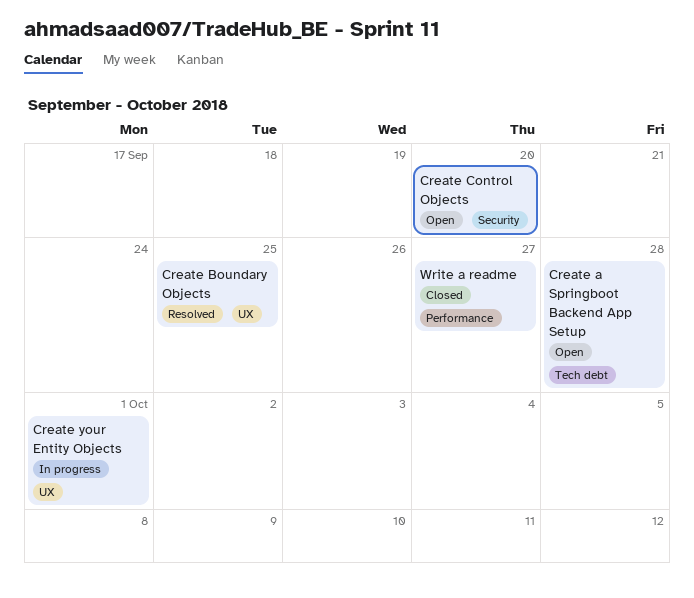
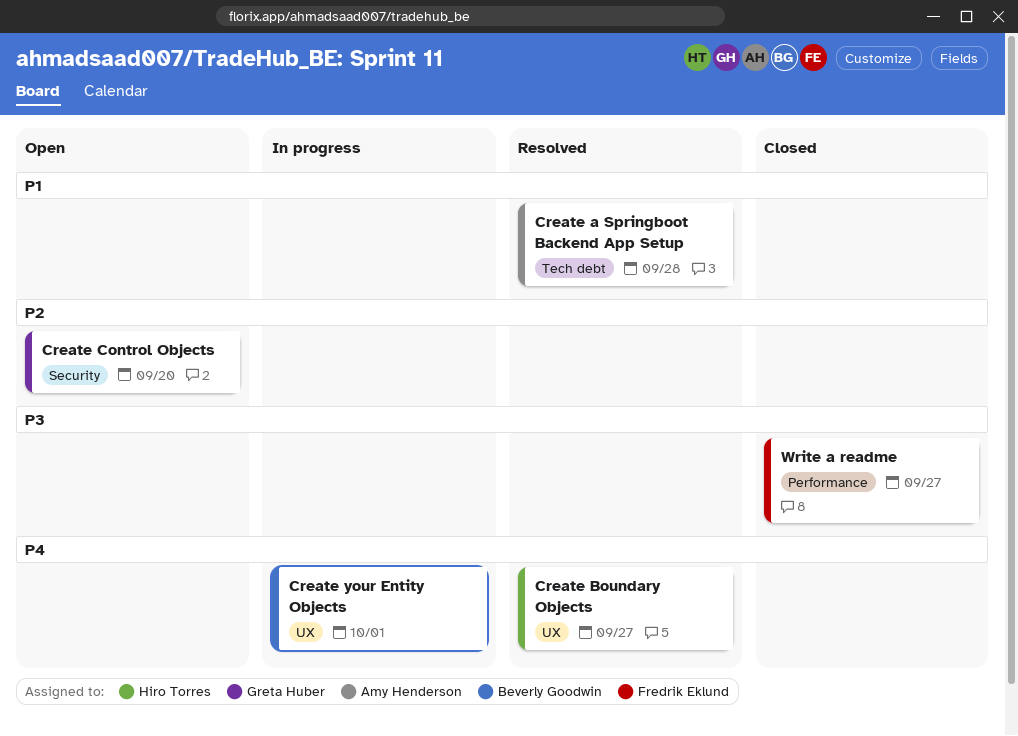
Create a Springboot Backend App Setup, status: Open -> Resolved
Create Boundary Objects, due: Sep 25 -> Sep 27

